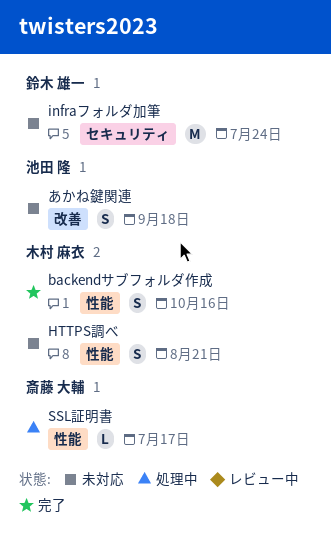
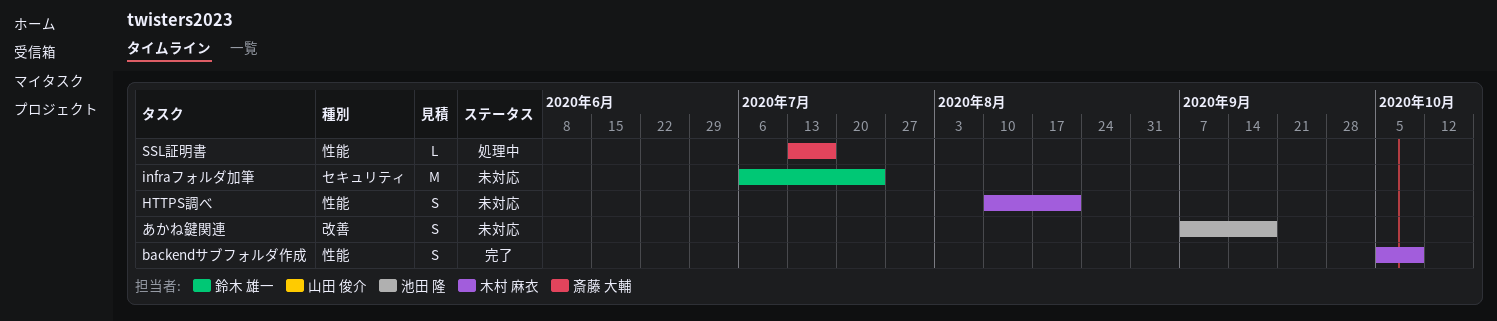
backendサブフォルダ作成, due: Oct 16 -> Oct 9

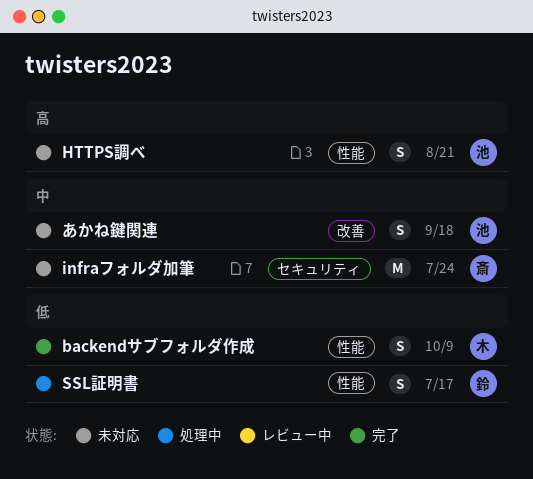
HTTPS調べ, owner: 木村 麻衣 -> 池田 隆
infraフォルダ加筆, owner: 鈴木 雄一 -> 斎藤 大輔
SSL証明書, owner: 斎藤 大輔 -> 鈴木 雄一
SSL証明書, estimate: L -> S

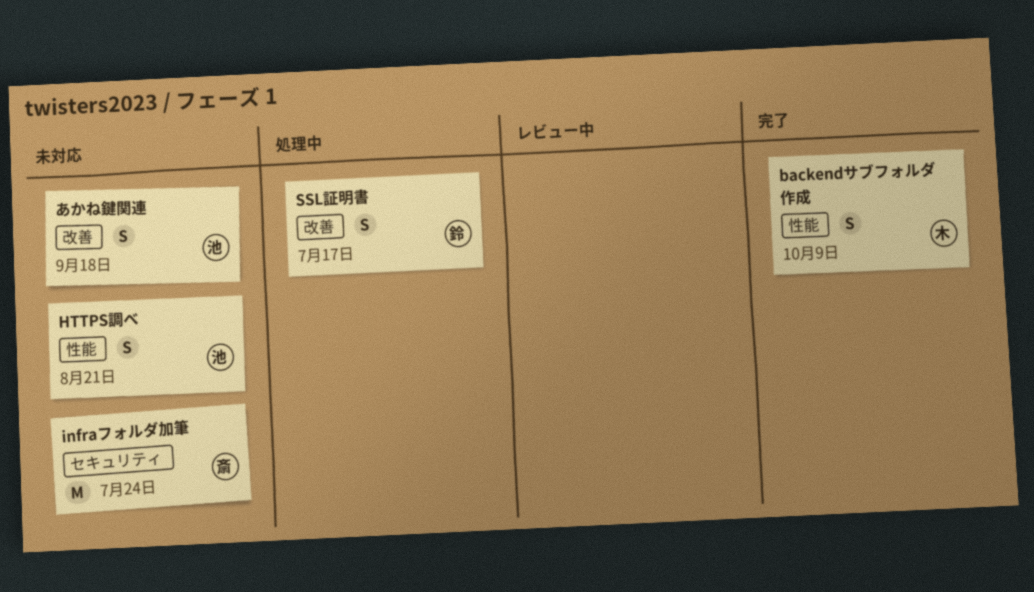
SSL証明書, label: 性能 -> 改善

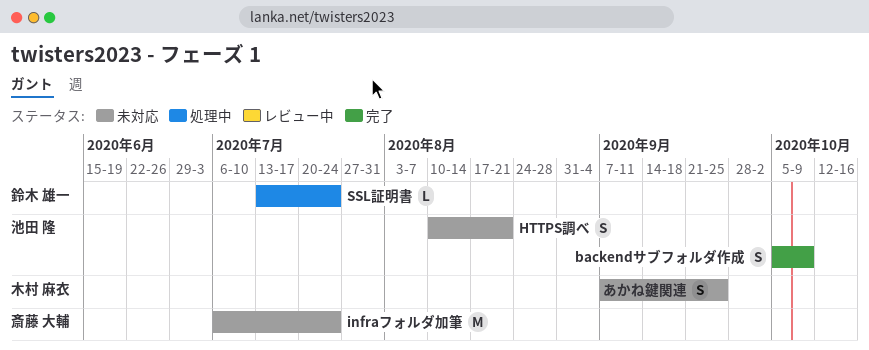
backendサブフォルダ作成, owner: 木村 麻衣 -> 池田 隆
SSL証明書, estimate: S -> L
SSL証明書, due: Jul 17 -> Jul 24
あかね鍵関連, owner: 池田 隆 -> 木村 麻衣
あかね鍵関連, due: Sep 18 -> Sep 25

